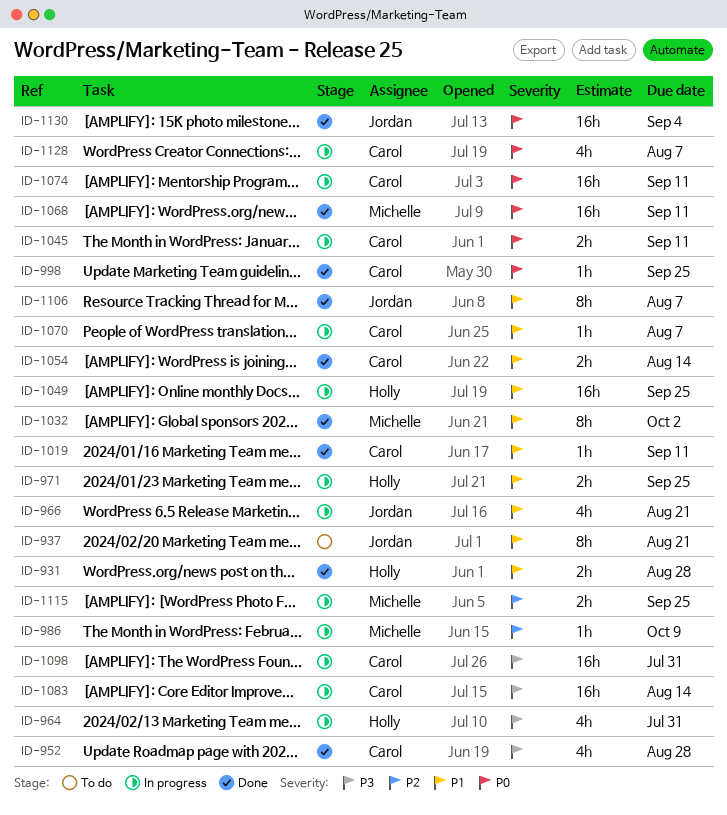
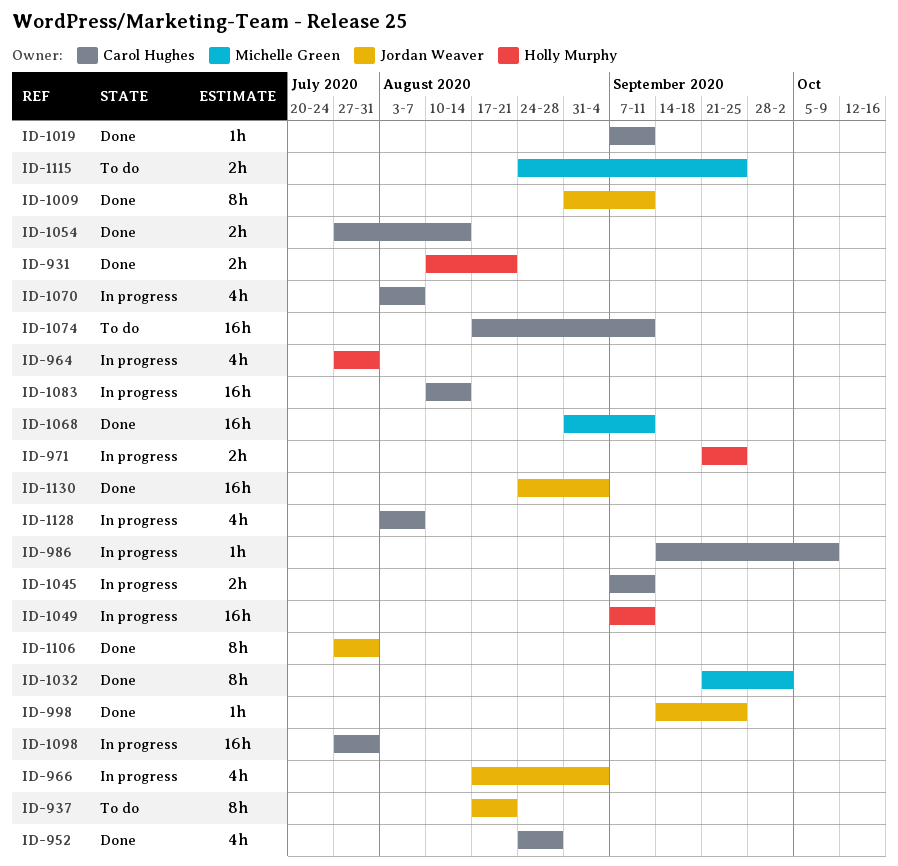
ID-931, due: Aug 28 -> Aug 21
ID-966, due: Aug 21 -> Sep 4
ID-986, owner: Michelle Green -> Carol Hughes
ID-998, owner: Carol Hughes -> Jordan Weaver
ID-1009: none -> present
ID-1049, due: Sep 25 -> Sep 11
ID-1070, estimate: 1h -> 4h
ID-1074, status: In progress -> To do
ID-1106, due: Aug 7 -> Jul 31
ID-1115, status: In progress -> To do

